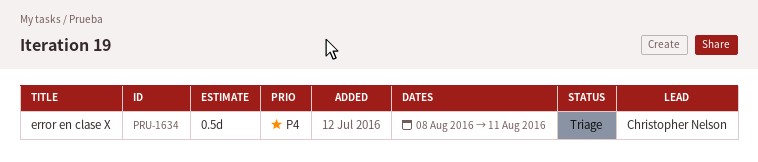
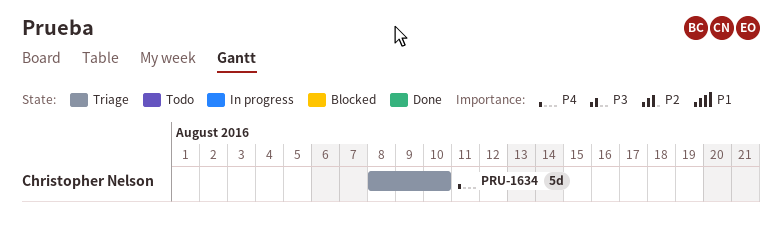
PRU-1634, estimate: 0.5d -> 5d
PRU-1634, due: Aug 11 -> Aug 10

